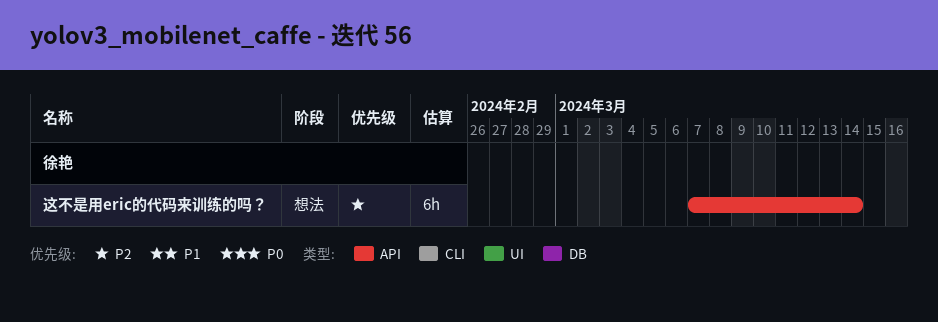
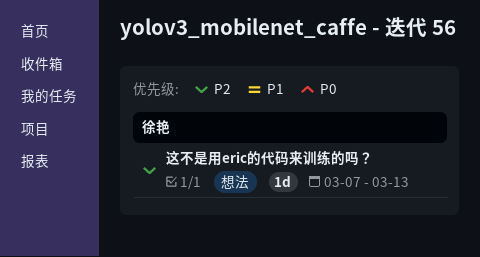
这不是用eric的代码来训练的吗？, estimate: 6h -> 1d
这不是用eric的代码来训练的吗？, due: Mar 14 -> Mar 13

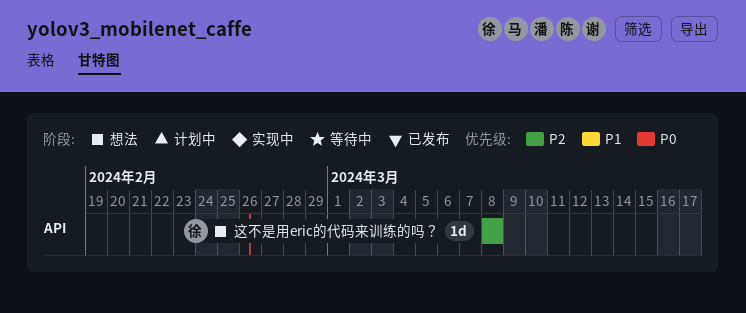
这不是用eric的代码来训练的吗？, start: Mar 7 -> Mar 8
这不是用eric的代码来训练的吗？, due: Mar 13 -> Mar 8

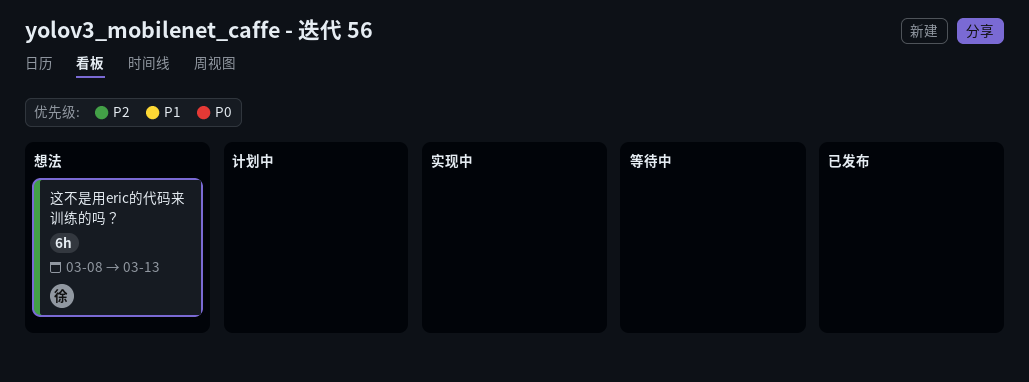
这不是用eric的代码来训练的吗？, estimate: 1d -> 6h
这不是用eric的代码来训练的吗？, due: Mar 8 -> Mar 13

